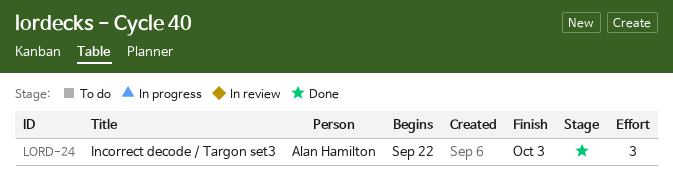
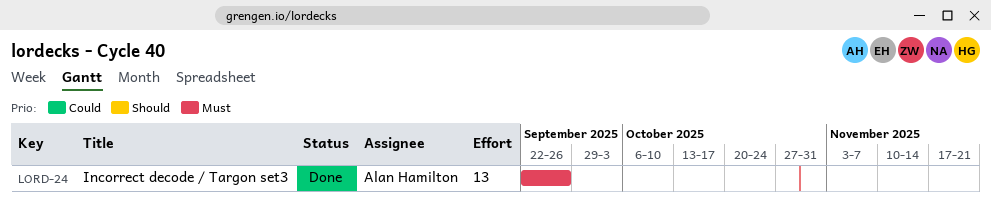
LORD-24, estimate: 3 -> 13
LORD-24, due: Oct 3 -> Sep 26

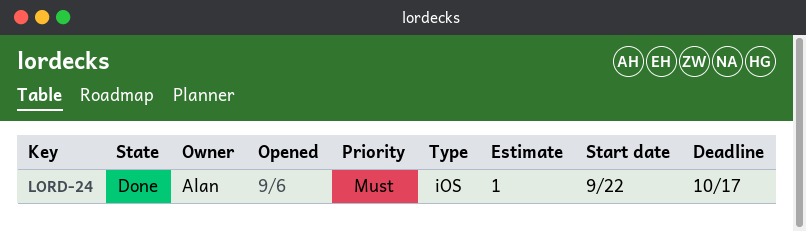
LORD-24, estimate: 13 -> 1
LORD-24, due: Sep 26 -> Oct 17

